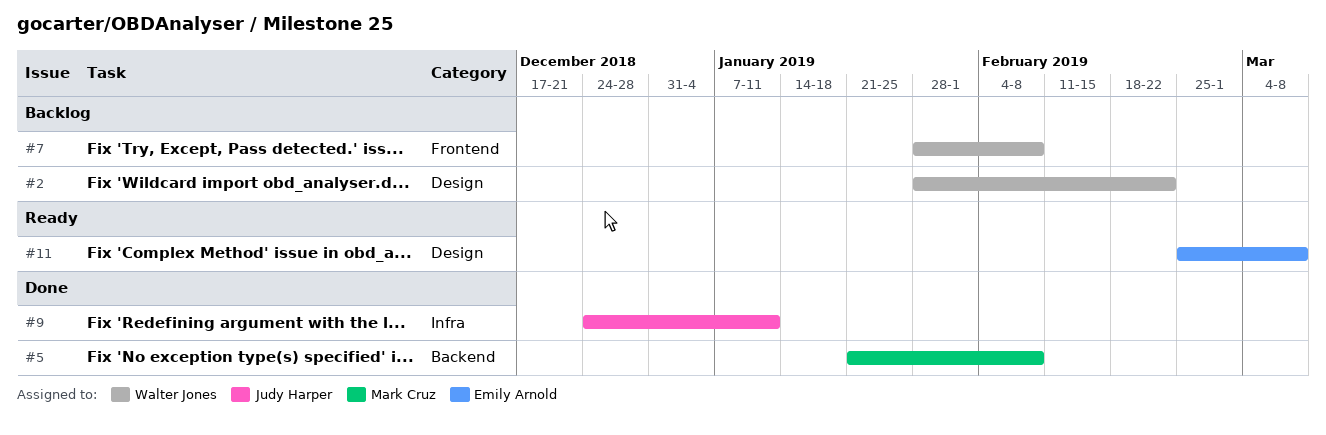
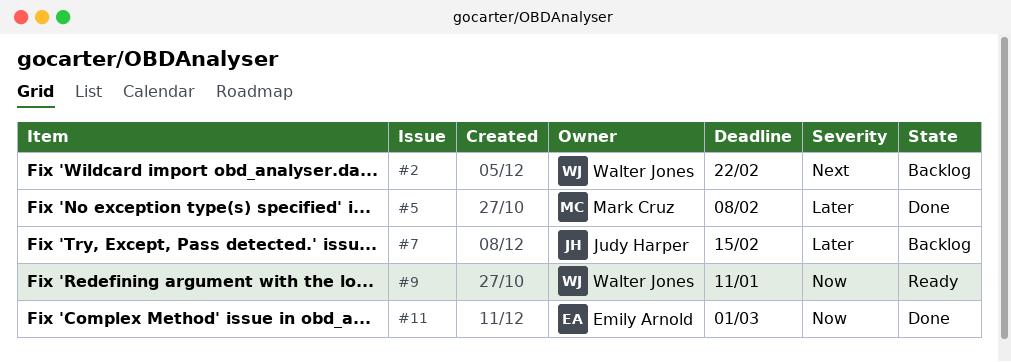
#7, owner: Walter Jones -> Judy Harper
#7, due: Feb 8 -> Feb 15
#9, status: Done -> Ready
#9, owner: Judy Harper -> Walter Jones
#11, status: Ready -> Done
#11, due: Mar 8 -> Mar 1

